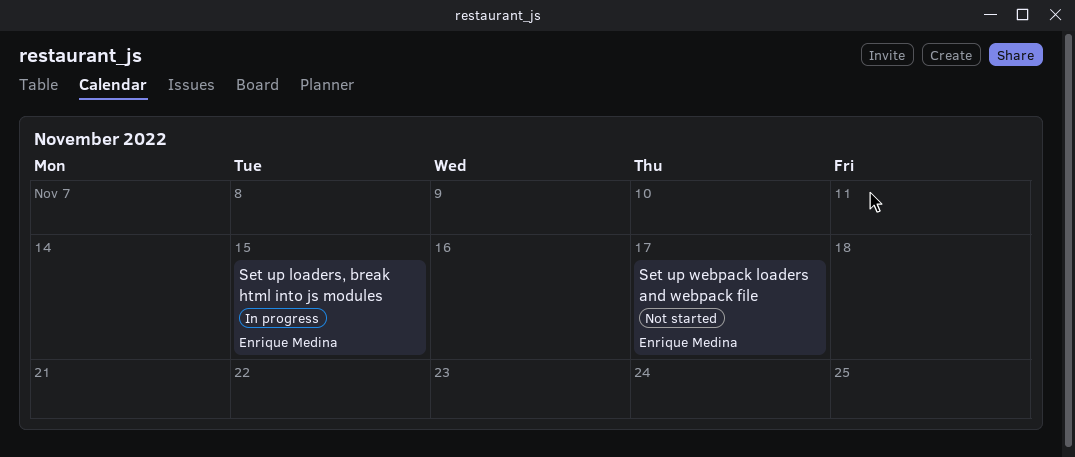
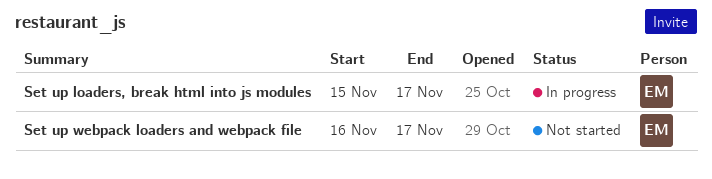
Set up loaders, break html into js modules, due: Nov 15 -> Nov 17

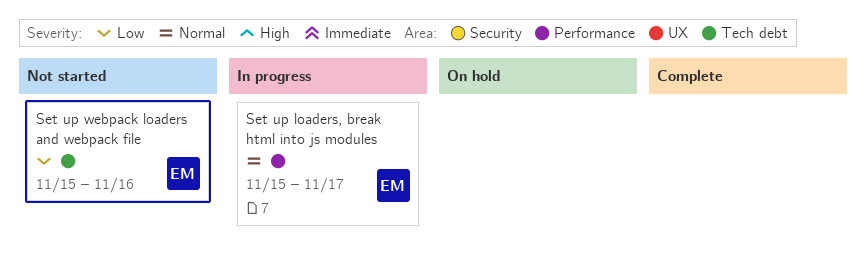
Set up webpack loaders and webpack file, start: Nov 16 -> Nov 15
Set up webpack loaders and webpack file, due: Nov 17 -> Nov 16

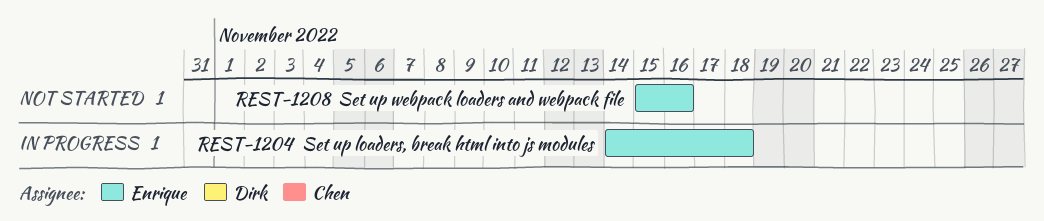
Set up loaders, break html into js modules, start: Nov 15 -> Nov 14
Set up loaders, break html into js modules, due: Nov 17 -> Nov 18

